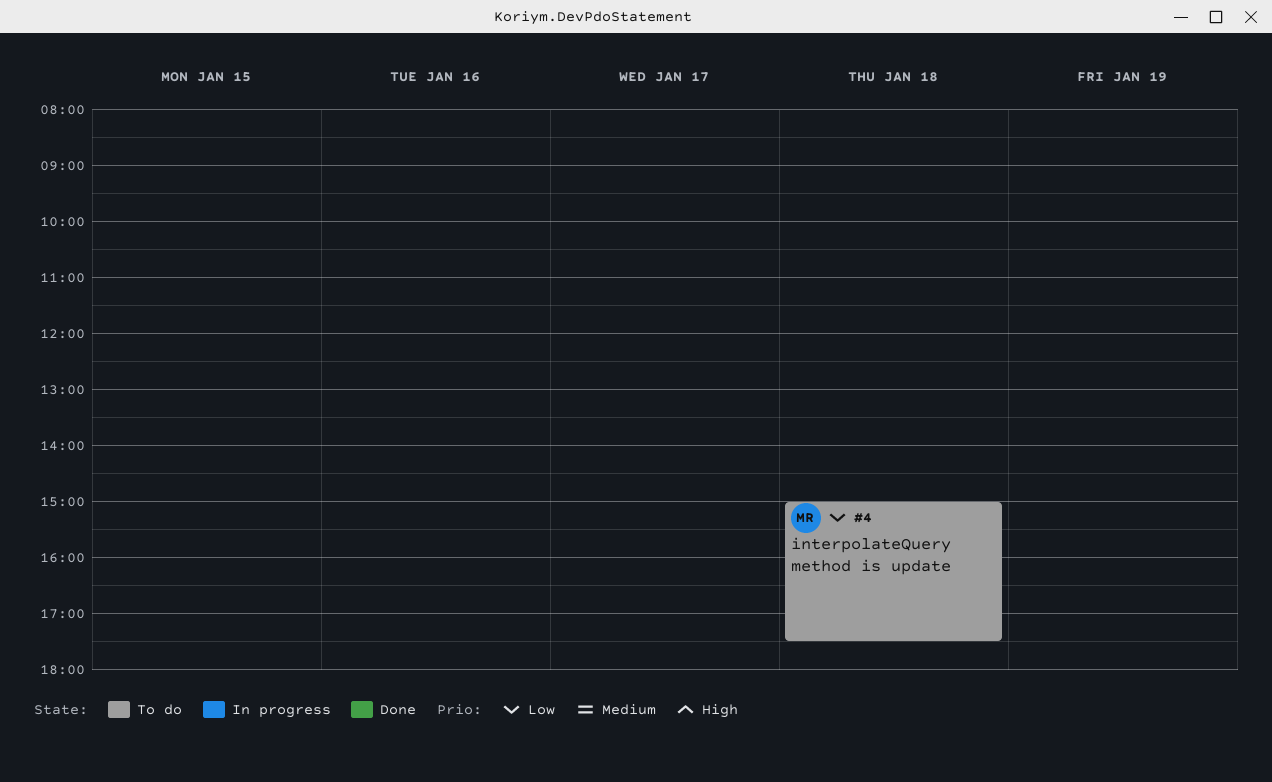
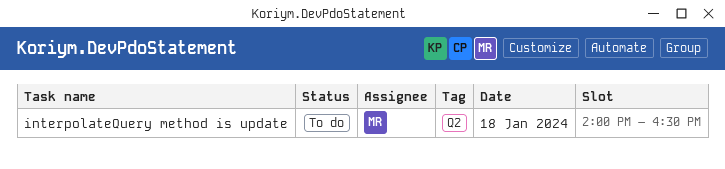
interpolateQuery method is update, begins: 15:00 -> 14:00
interpolateQuery method is update, ends: 17:30 -> 16:30

